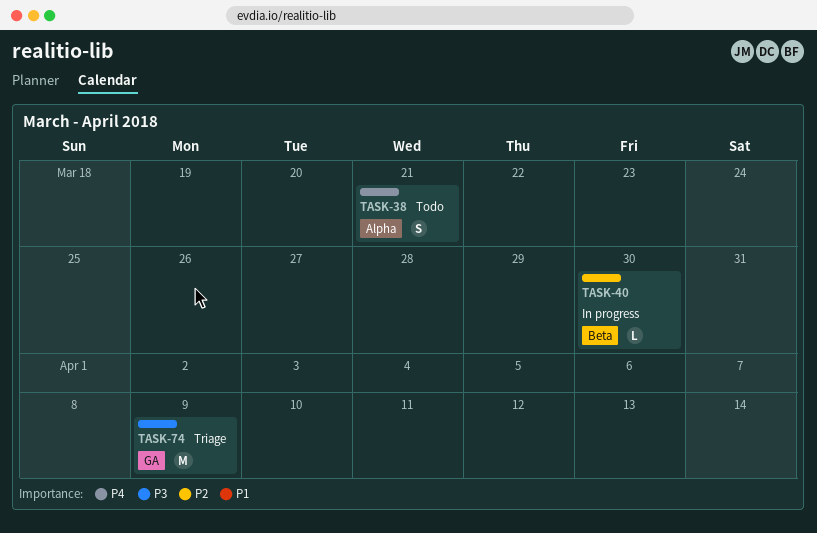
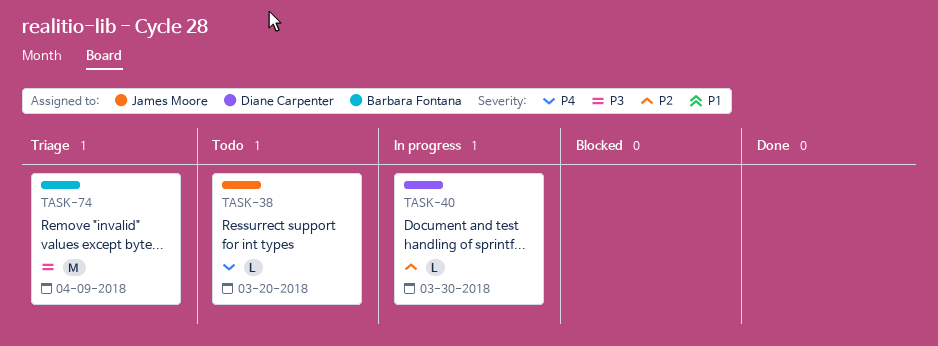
TASK-38, estimate: S -> L
TASK-38, due: Mar 21 -> Mar 20

